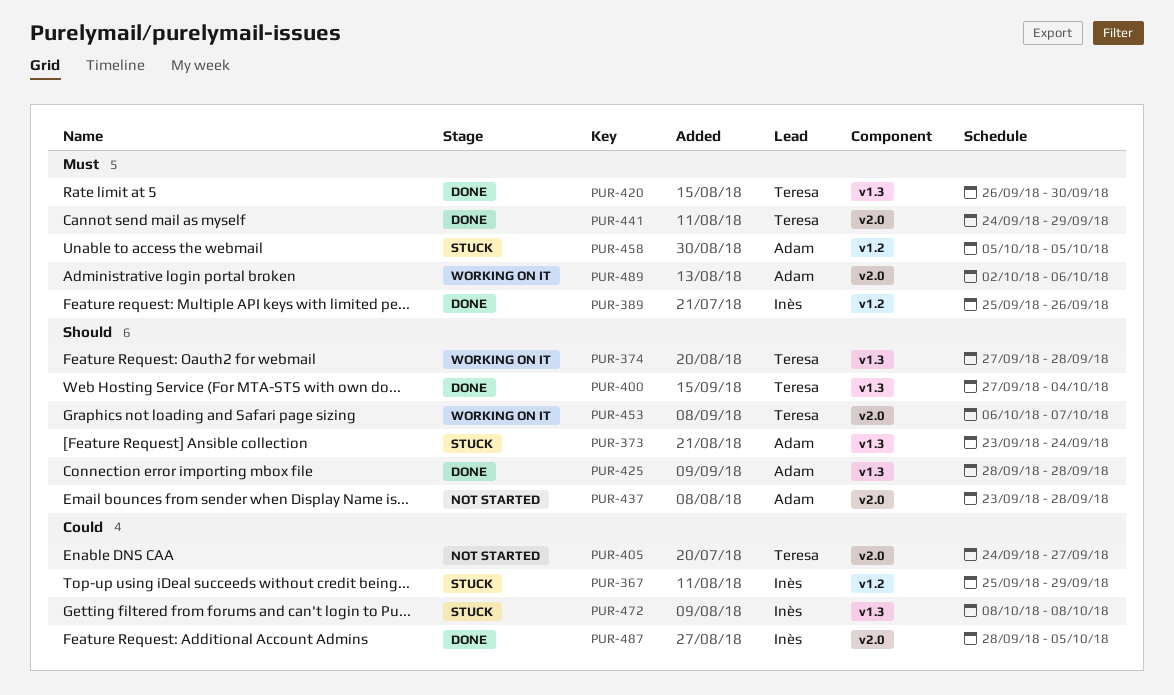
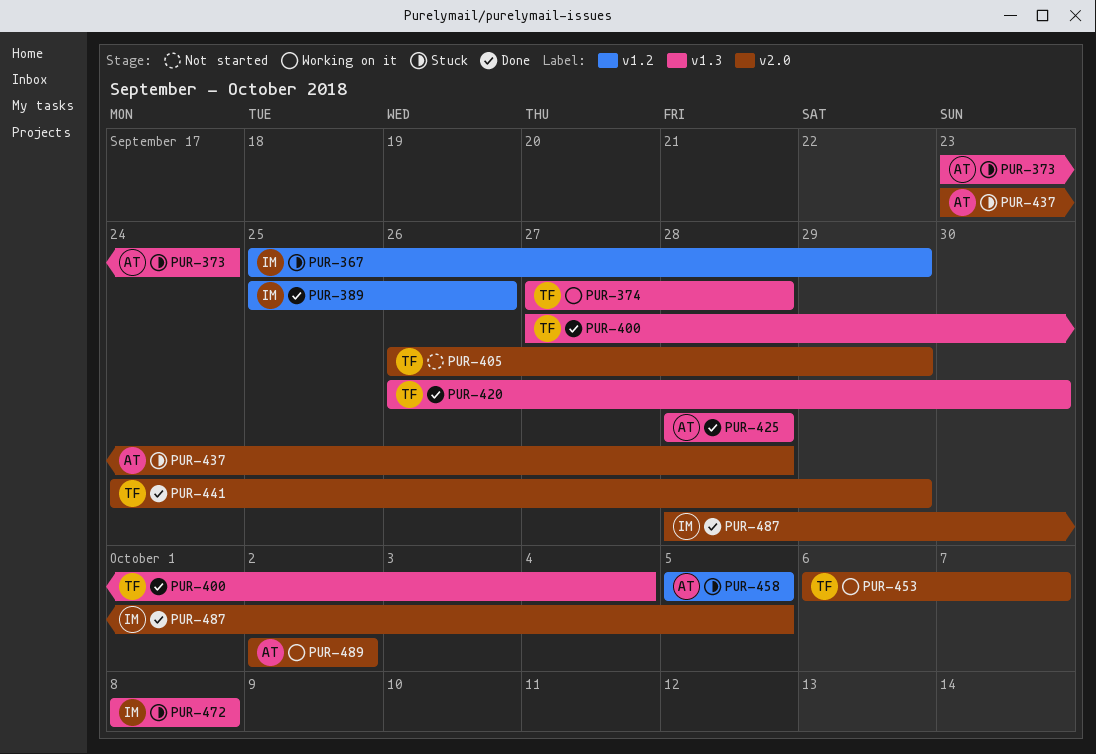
PUR-405, start: Sep 24 -> Sep 26
PUR-405, due: Sep 27 -> Sep 29
PUR-437, status: Not started -> Stuck
PUR-489, due: Oct 6 -> Oct 2

